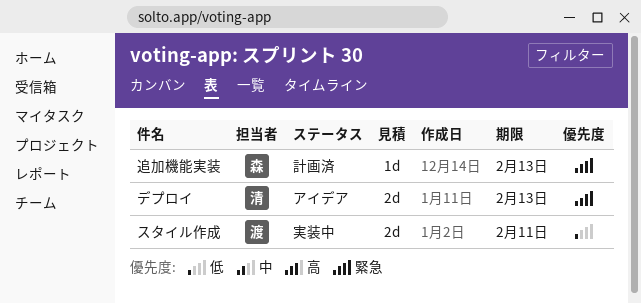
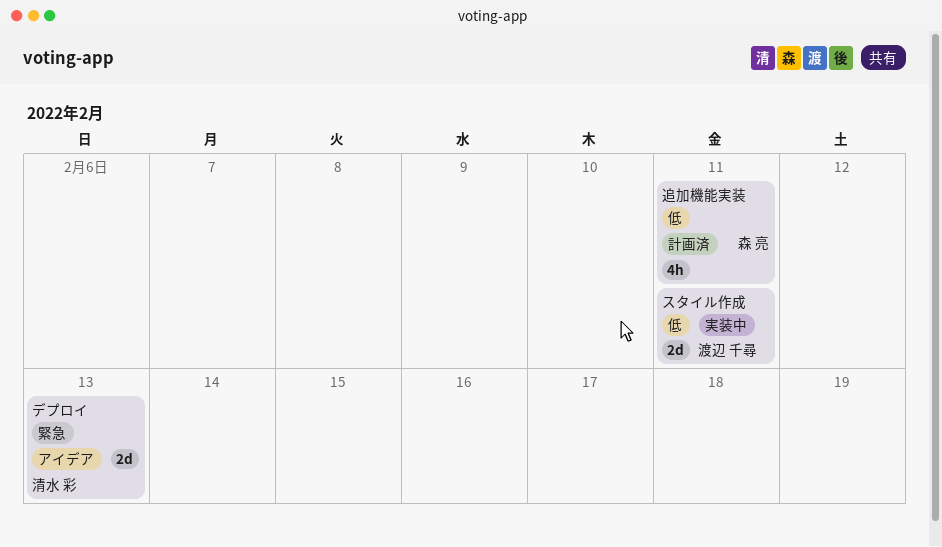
追加機能実装, priority: 緊急 -> 低
追加機能実装, estimate: 1d -> 4h
追加機能実装, due: Feb 13 -> Feb 11

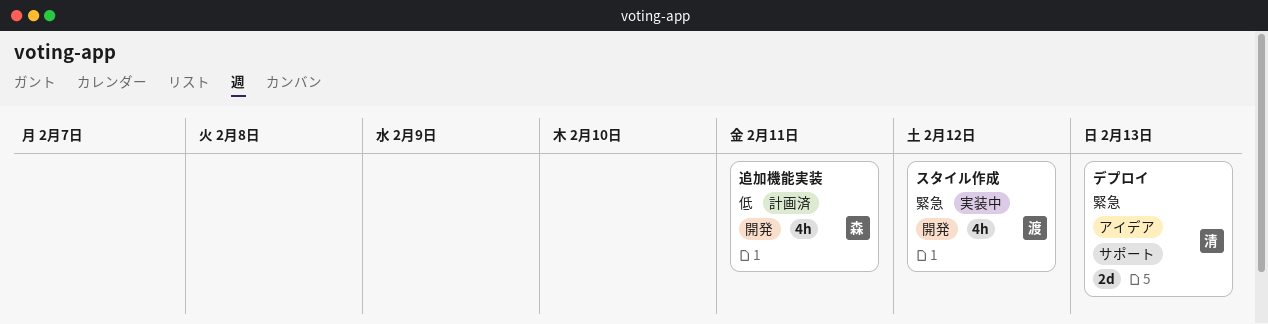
スタイル作成, priority: 低 -> 緊急
スタイル作成, estimate: 2d -> 4h
スタイル作成, due: Feb 11 -> Feb 12

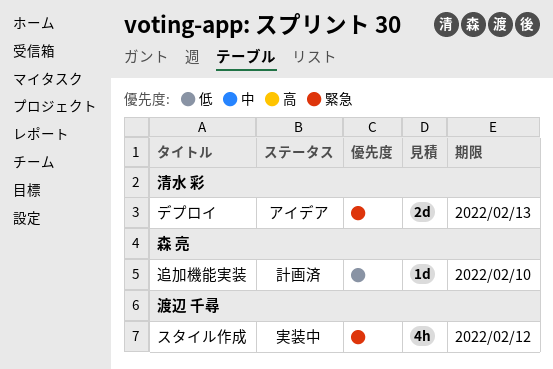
追加機能実装, estimate: 4h -> 1d
追加機能実装, due: Feb 11 -> Feb 10

